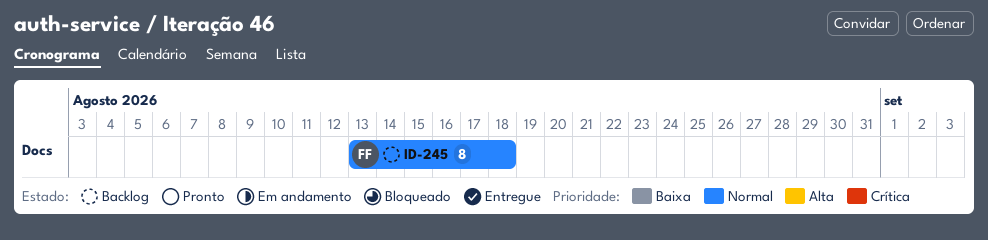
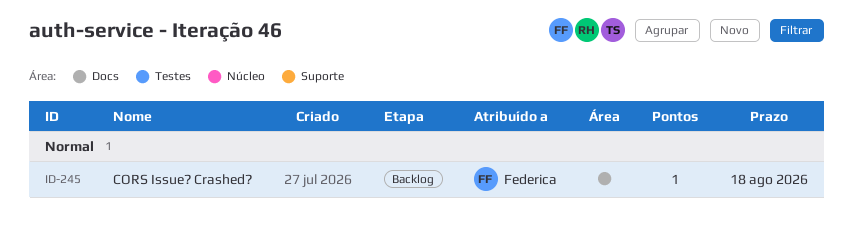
ID-245, estimate: 8 -> 1

